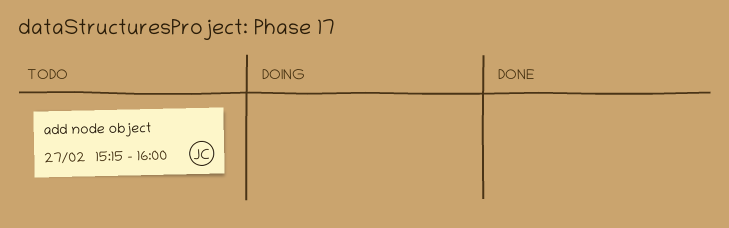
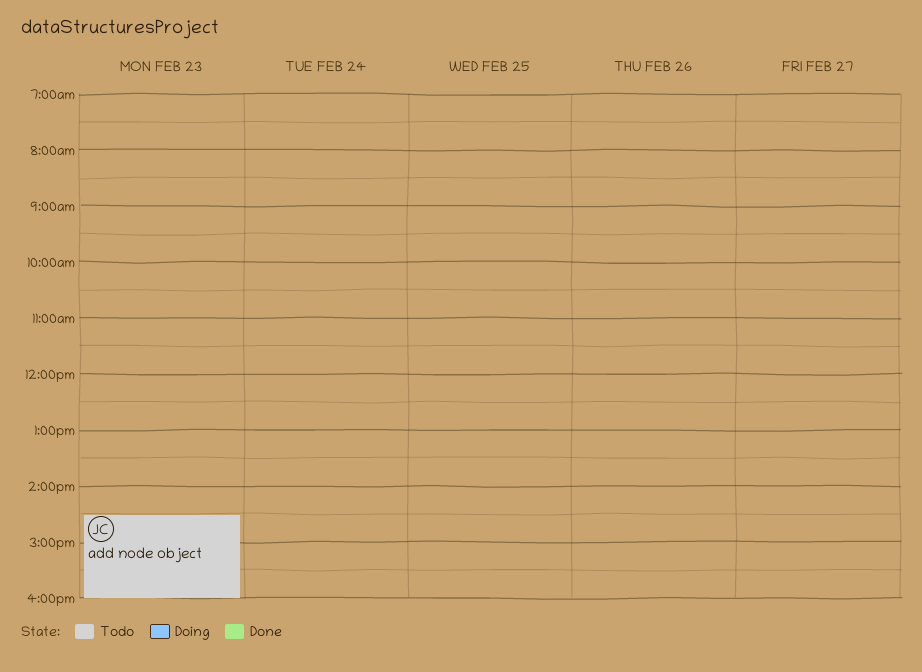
add node object, day: Feb 27 -> Feb 23
add node object, begins: 15:15 -> 14:30

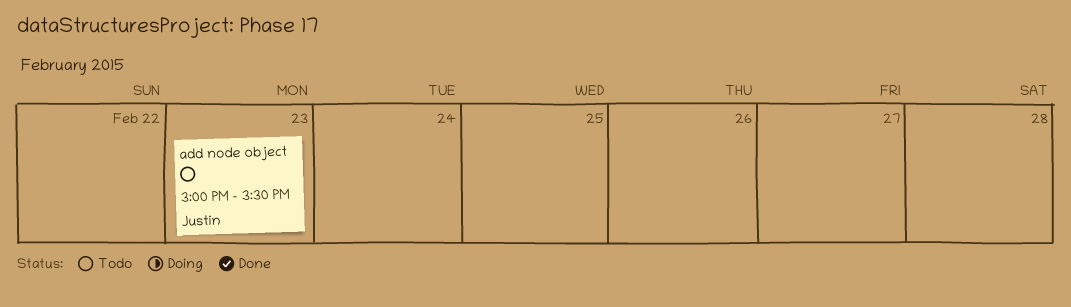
add node object, begins: 14:30 -> 15:00
add node object, ends: 16:00 -> 15:30

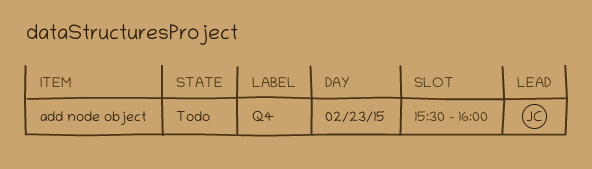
add node object, begins: 15:00 -> 15:30
add node object, ends: 15:30 -> 16:00

